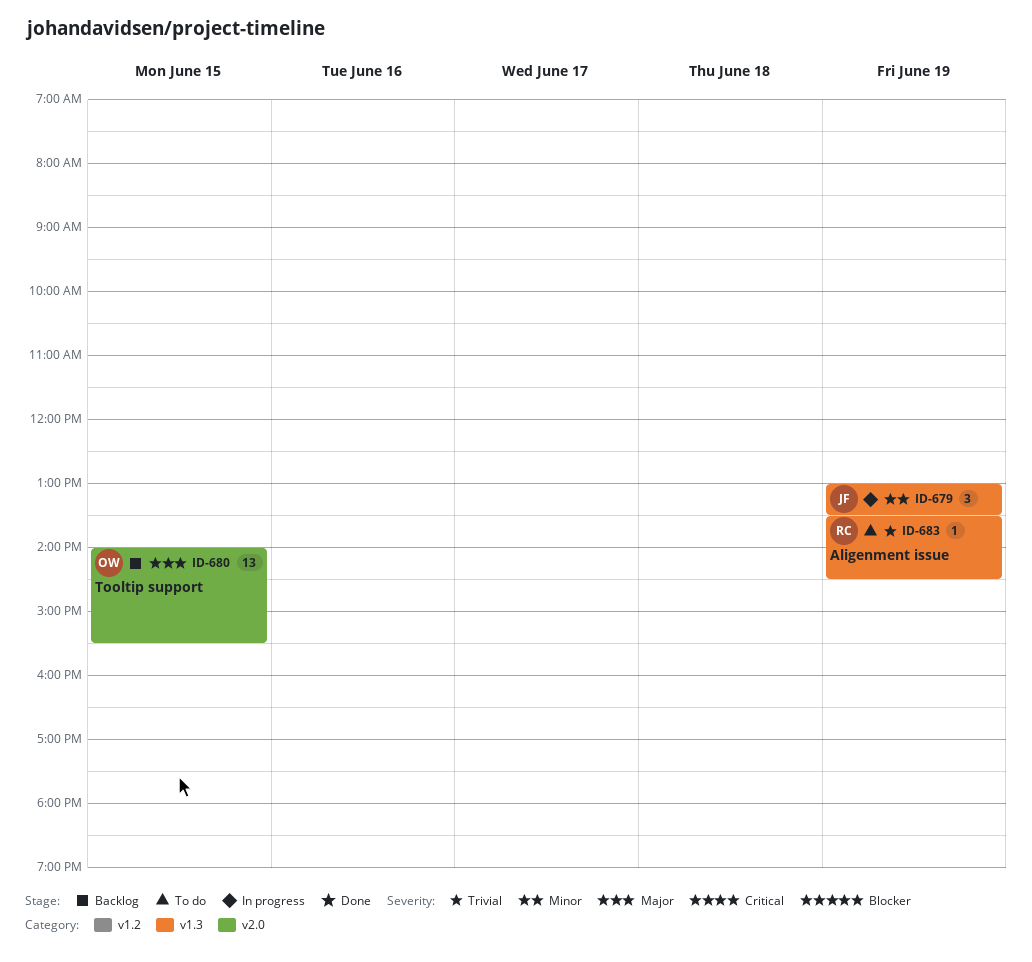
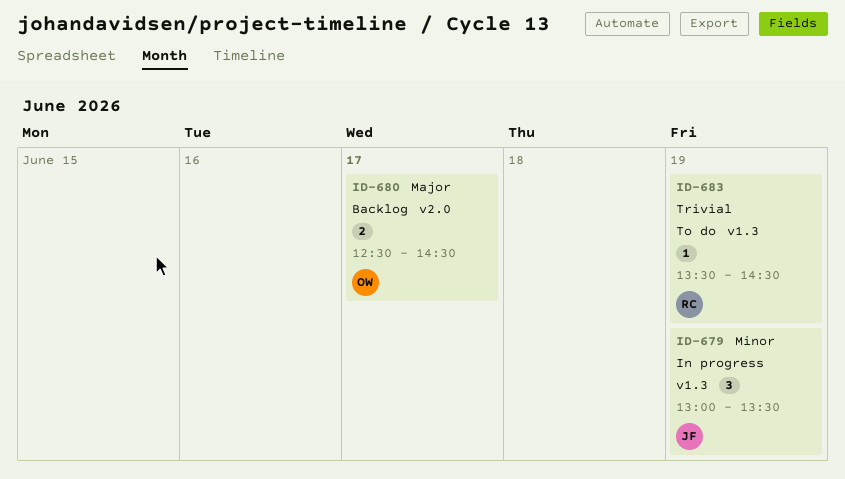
ID-680, estimate: 13 -> 2
ID-680, day: Jun 15 -> Jun 17
ID-680, begins: 14:00 -> 12:30
ID-680, ends: 15:30 -> 14:30

